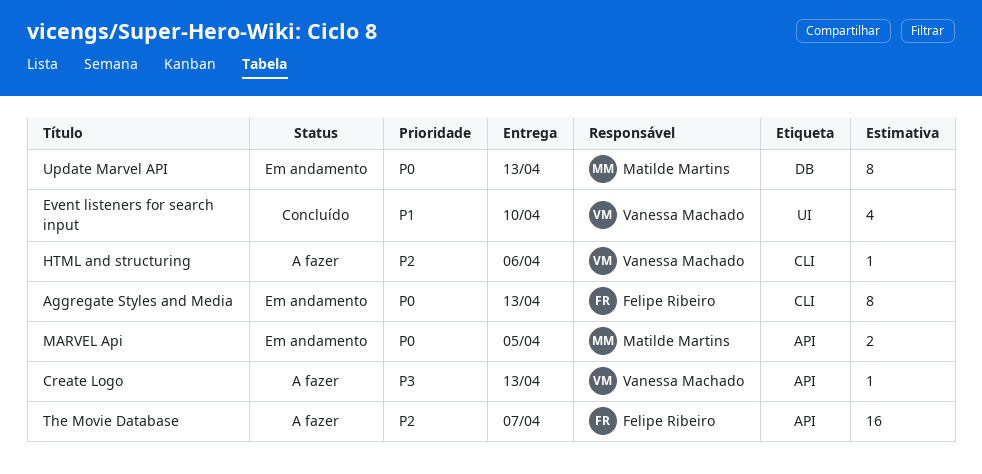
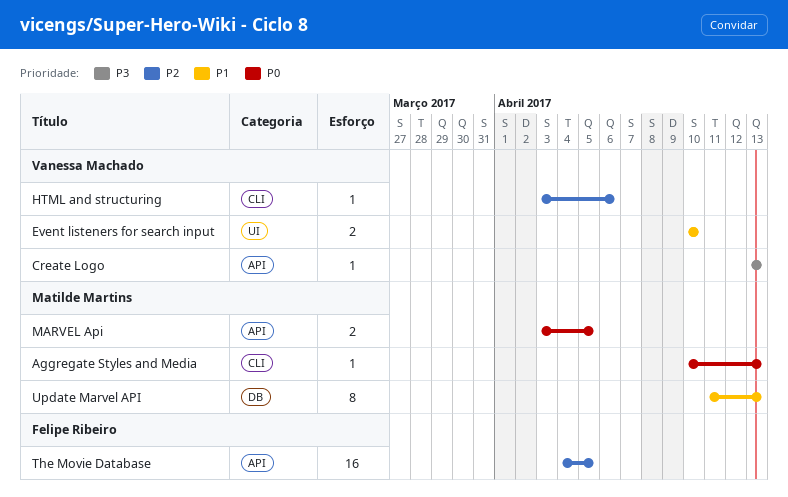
Aggregate Styles and Media, owner: Felipe Ribeiro -> Matilde Martins
Aggregate Styles and Media, estimate: 8 -> 1
Event listeners for search input, estimate: 4 -> 2
The Movie Database, due: Apr 7 -> Apr 5
Update Marvel API, priority: P0 -> P1

